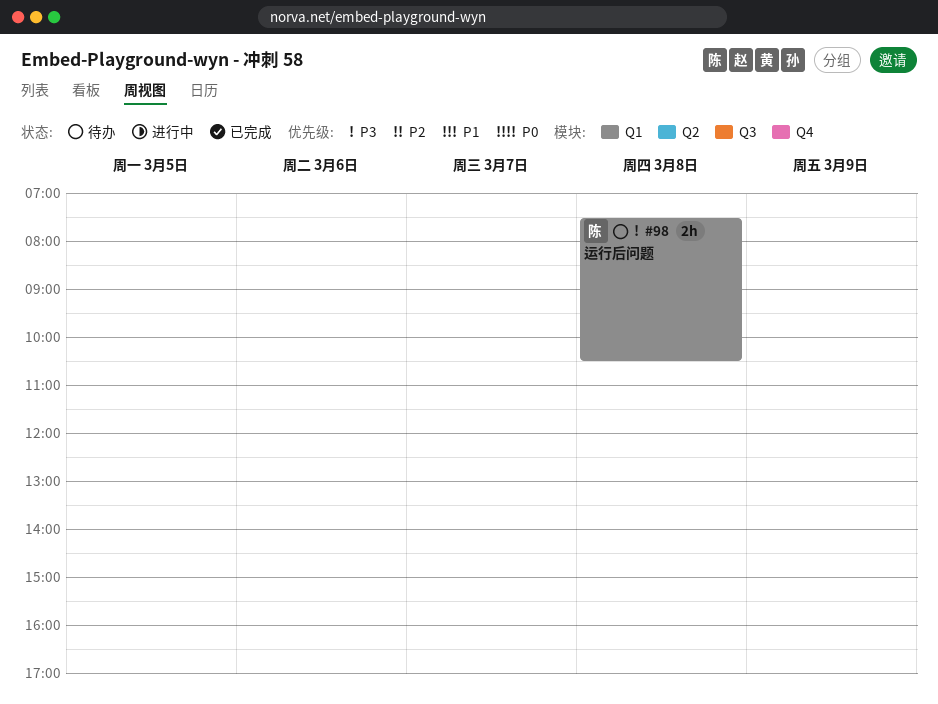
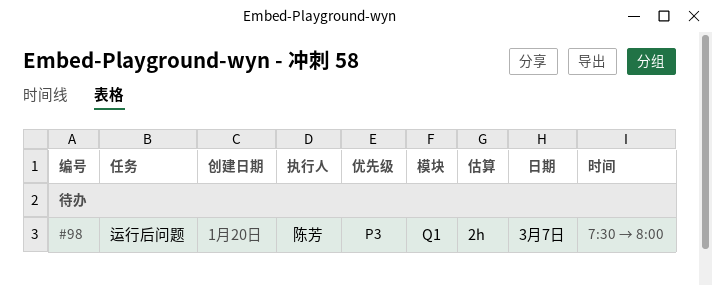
#98, day: Mar 8 -> Mar 7
#98, ends: 10:30 -> 08:00

